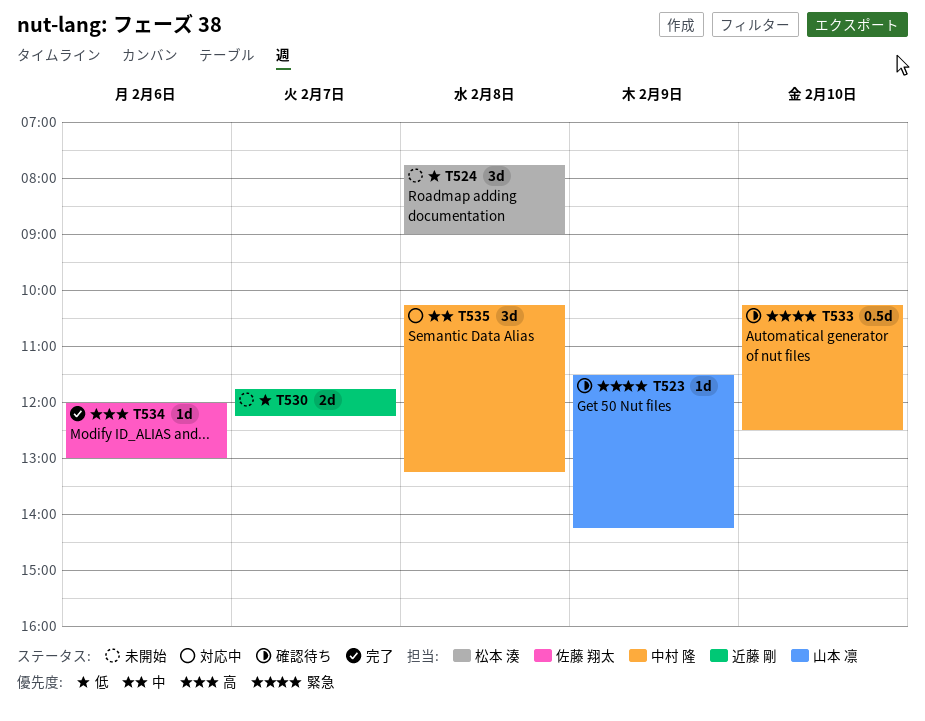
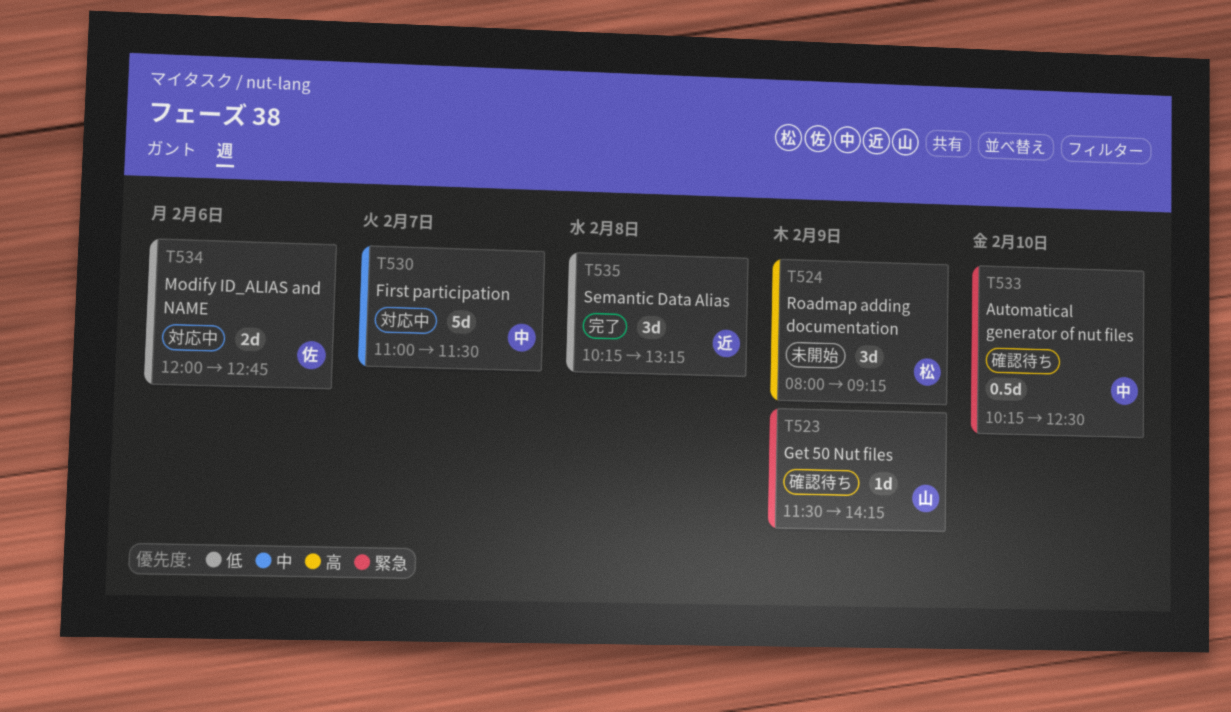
T524, priority: 低 -> 高
T524, day: Feb 8 -> Feb 9
T524, begins: 07:45 -> 08:00
T524, ends: 09:00 -> 09:15
T530, status: 未開始 -> 対応中
T530, owner: 近藤 剛 -> 中村 隆
T530, priority: 低 -> 中
T530, estimate: 2d -> 5d
T530, begins: 11:45 -> 11:00
T530, ends: 12:15 -> 11:30
T534, status: 完了 -> 対応中
T534, priority: 高 -> 低
T534, estimate: 1d -> 2d
T534, ends: 13:00 -> 12:45
T535, status: 対応中 -> 完了
T535, owner: 中村 隆 -> 近藤 剛
T535, priority: 中 -> 低

